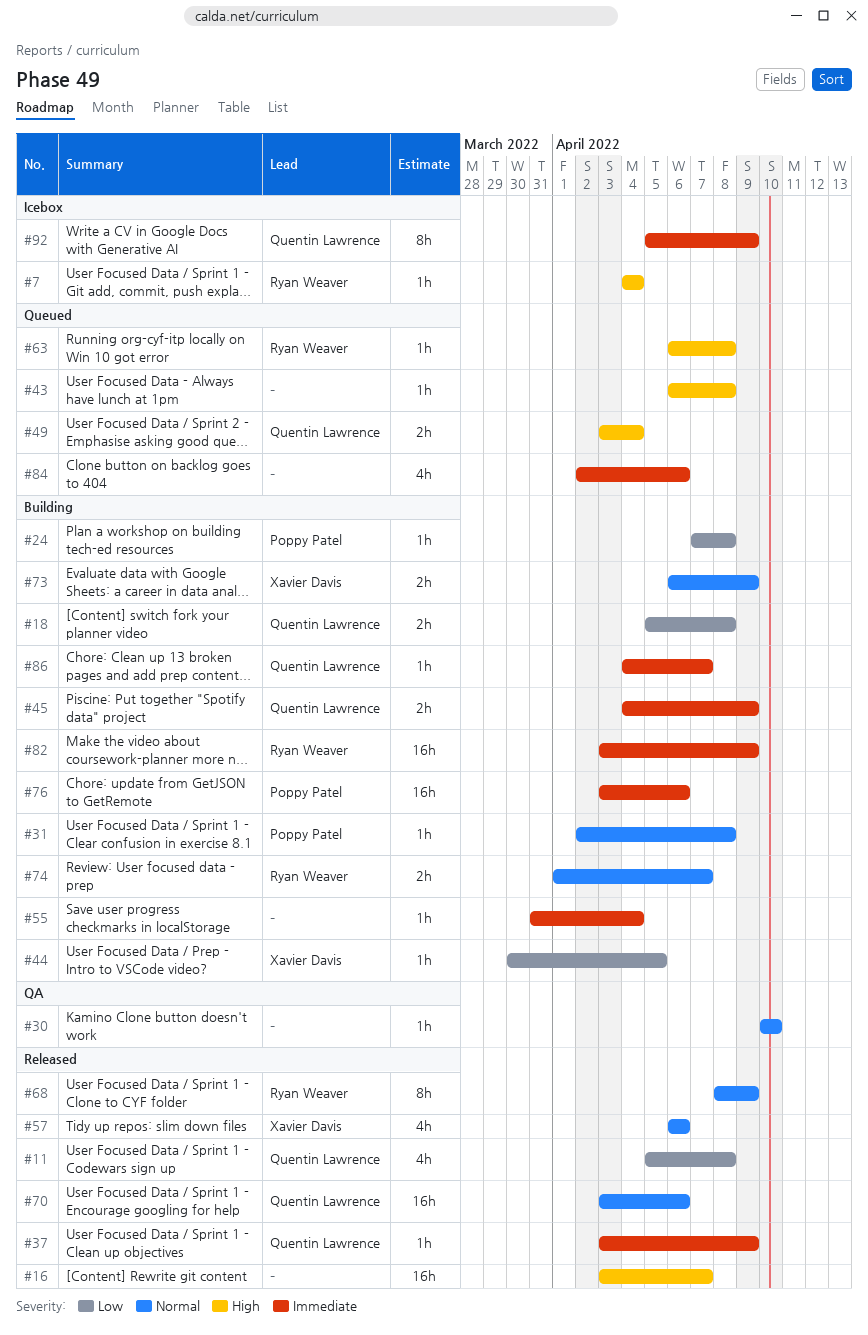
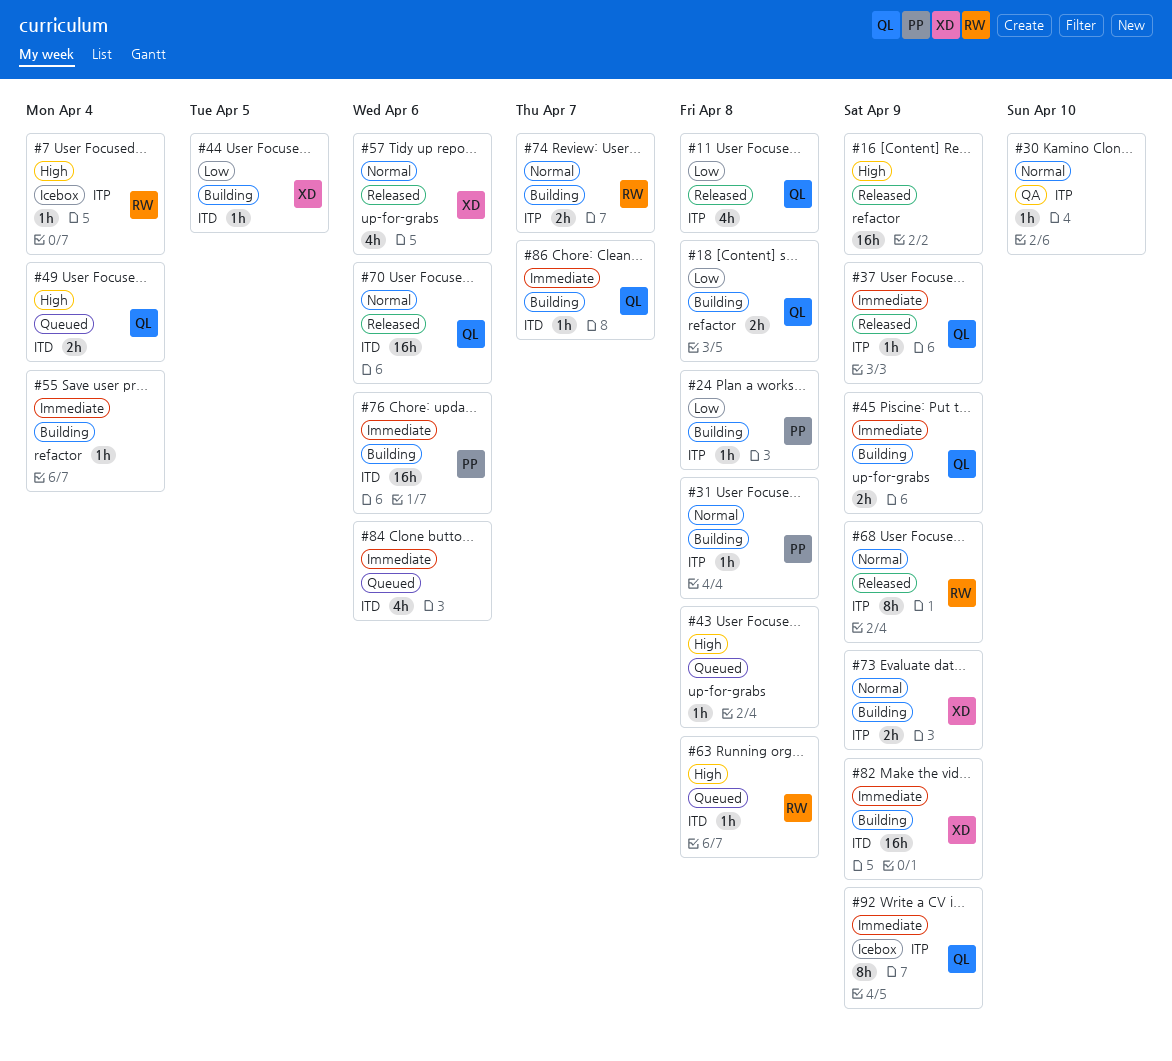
#16, due: Apr 7 -> Apr 9
#82, owner: Ryan Weaver -> Xavier Davis

